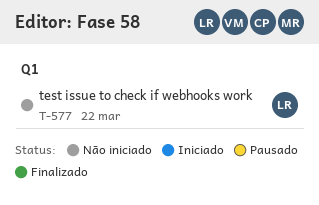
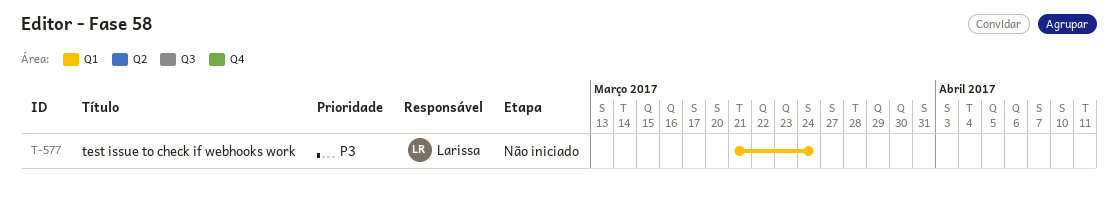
T-577, due: Mar 22 -> Mar 24

